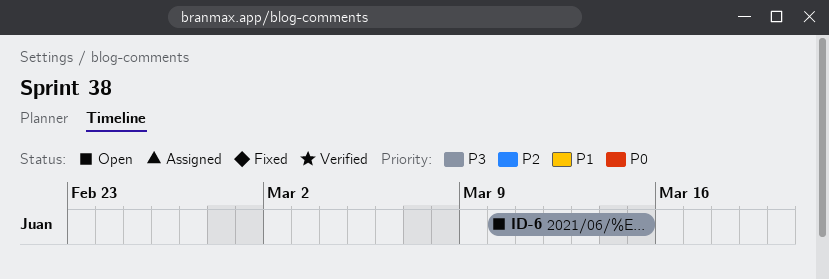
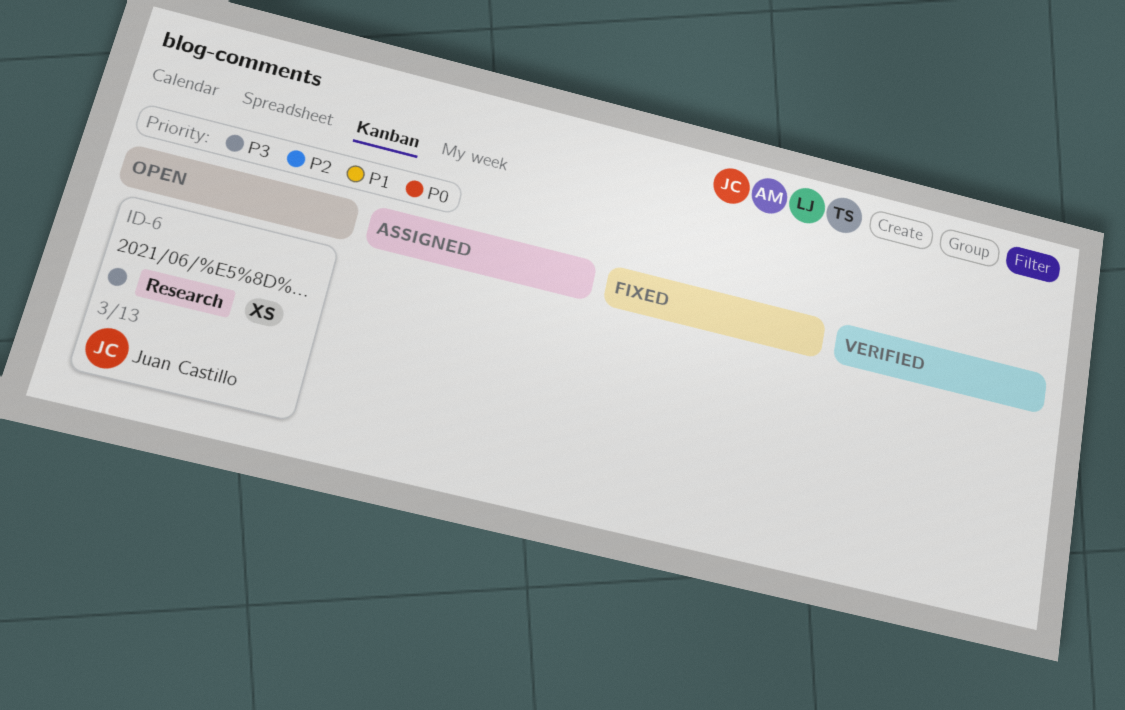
ID-6, due: Mar 15 -> Mar 13

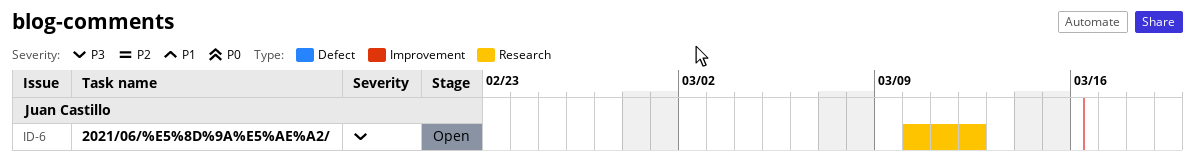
ID-6, due: Mar 13 -> Mar 12

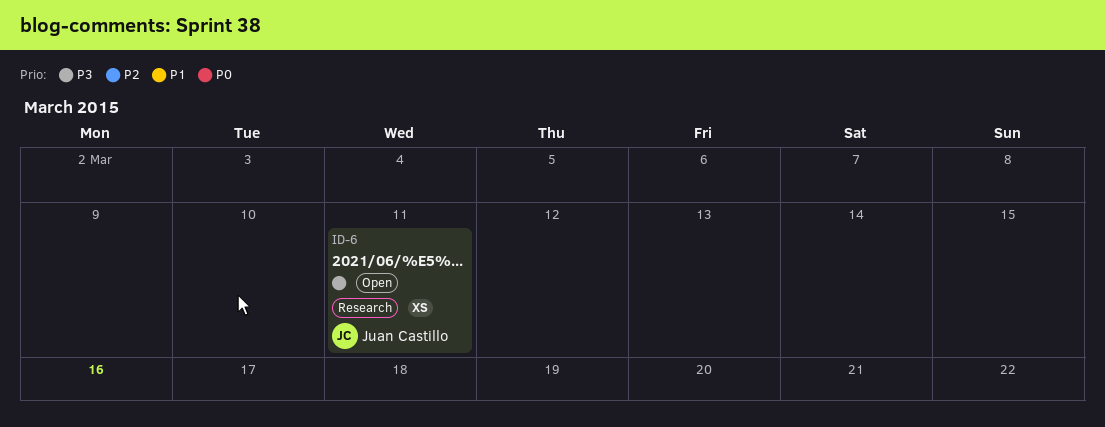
ID-6, due: Mar 12 -> Mar 11

